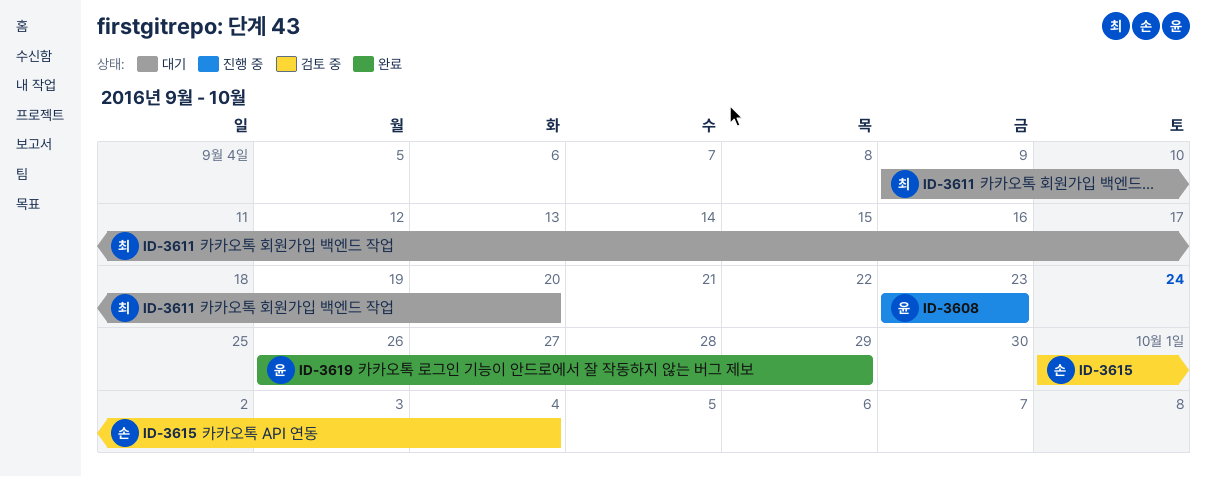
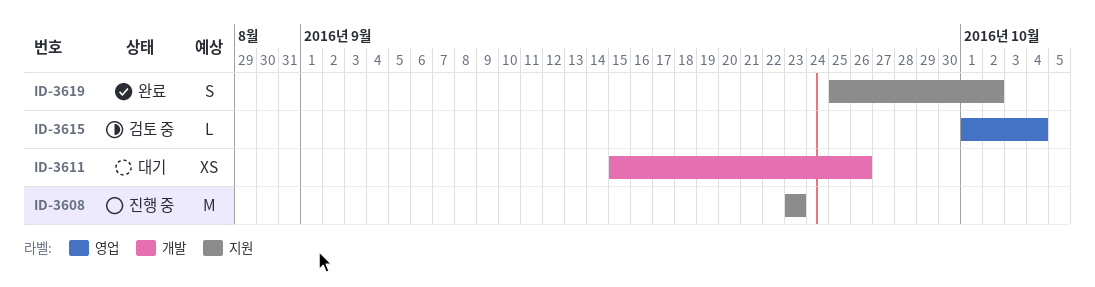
ID-3611, start: Sep 9 -> Sep 15
ID-3611, due: Sep 20 -> Sep 26
ID-3619, start: Sep 26 -> Sep 25
ID-3619, due: Sep 29 -> Oct 2

